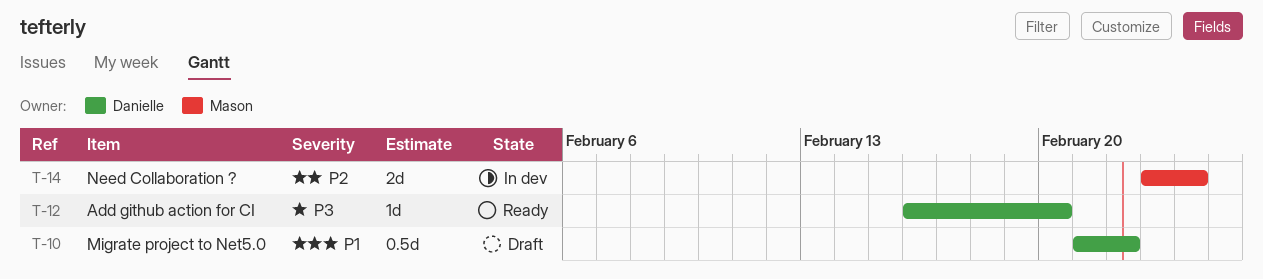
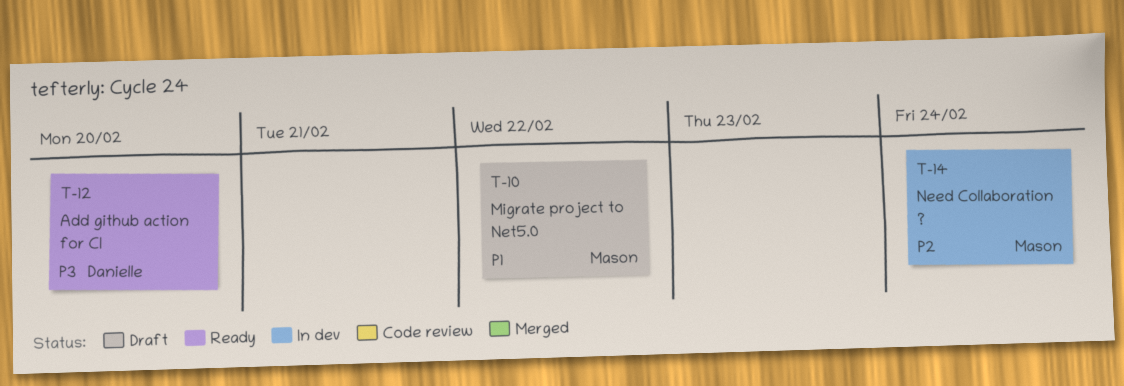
T-10, owner: Danielle -> Mason

